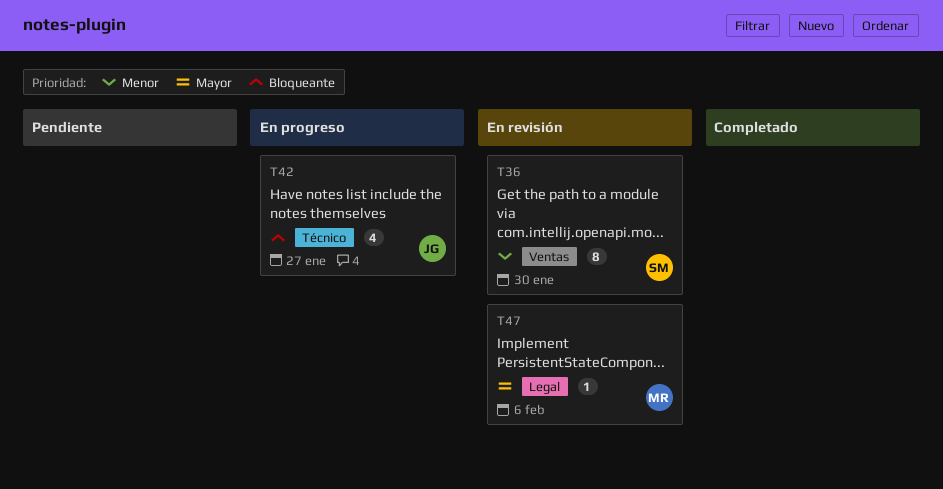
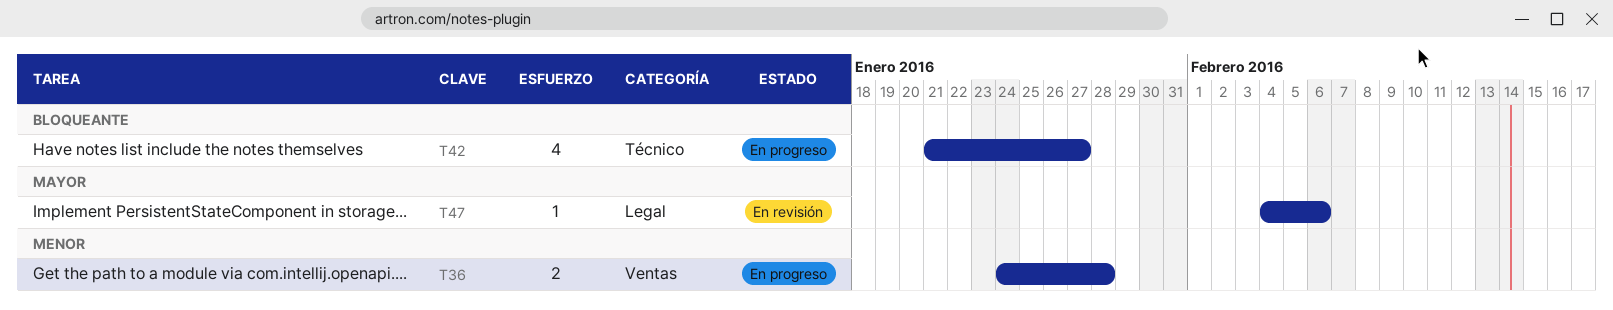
T36, status: En revisión -> En progreso
T36, estimate: 8 -> 2
T36, due: Jan 30 -> Jan 28

